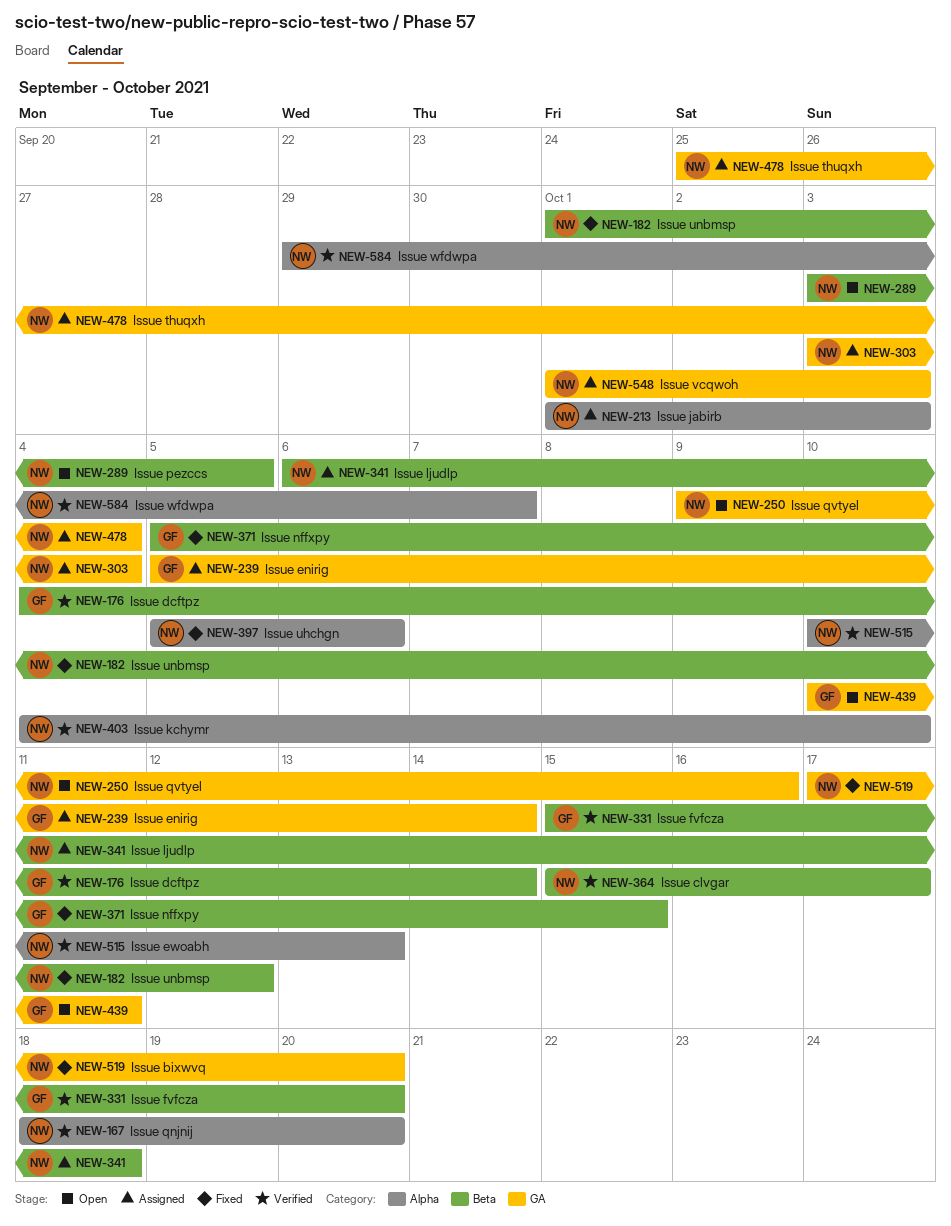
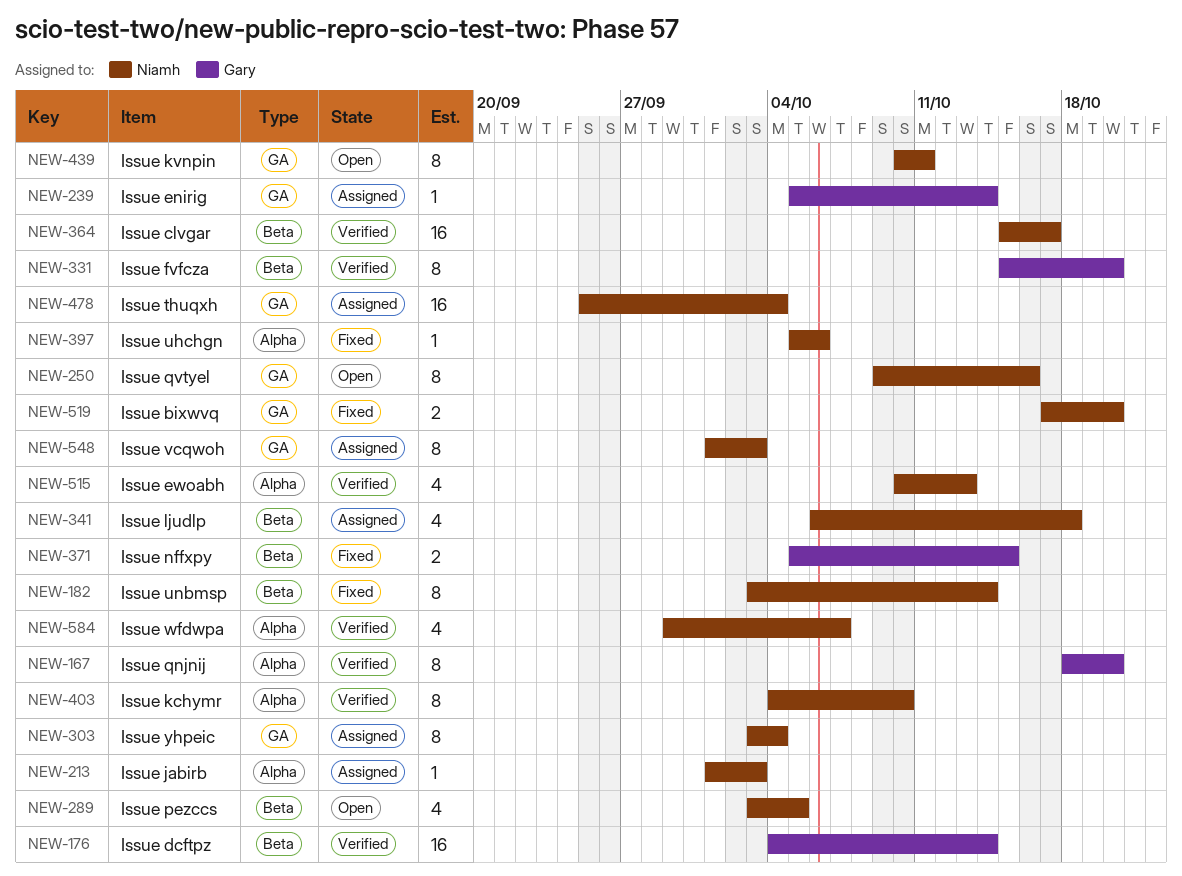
NEW-167, owner: Niamh -> Gary
NEW-182, start: Oct 1 -> Oct 3
NEW-182, due: Oct 12 -> Oct 14
NEW-439, owner: Gary -> Niamh

